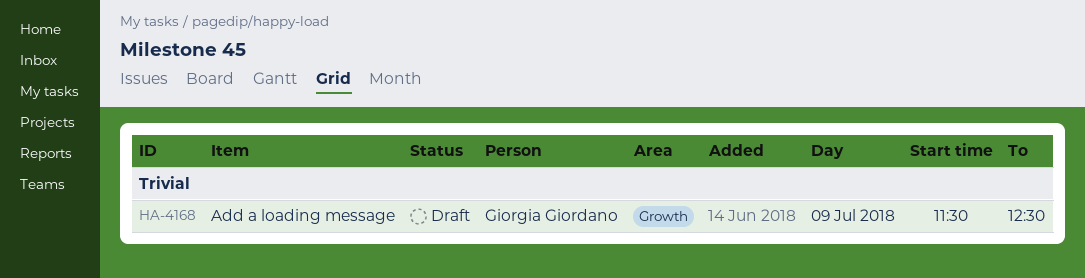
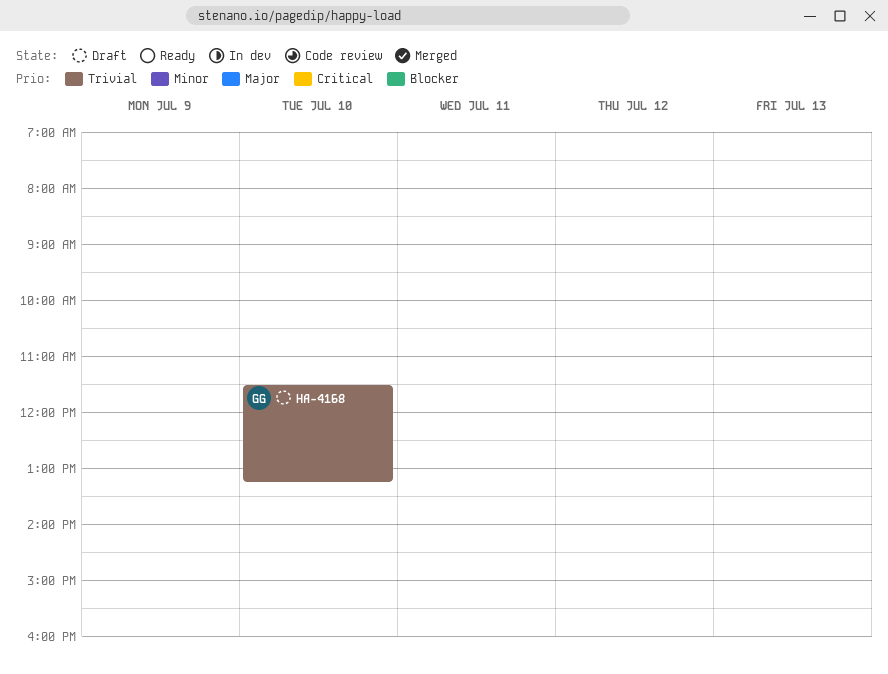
HA-4168, day: Jul 9 -> Jul 10
HA-4168, ends: 12:30 -> 13:15

